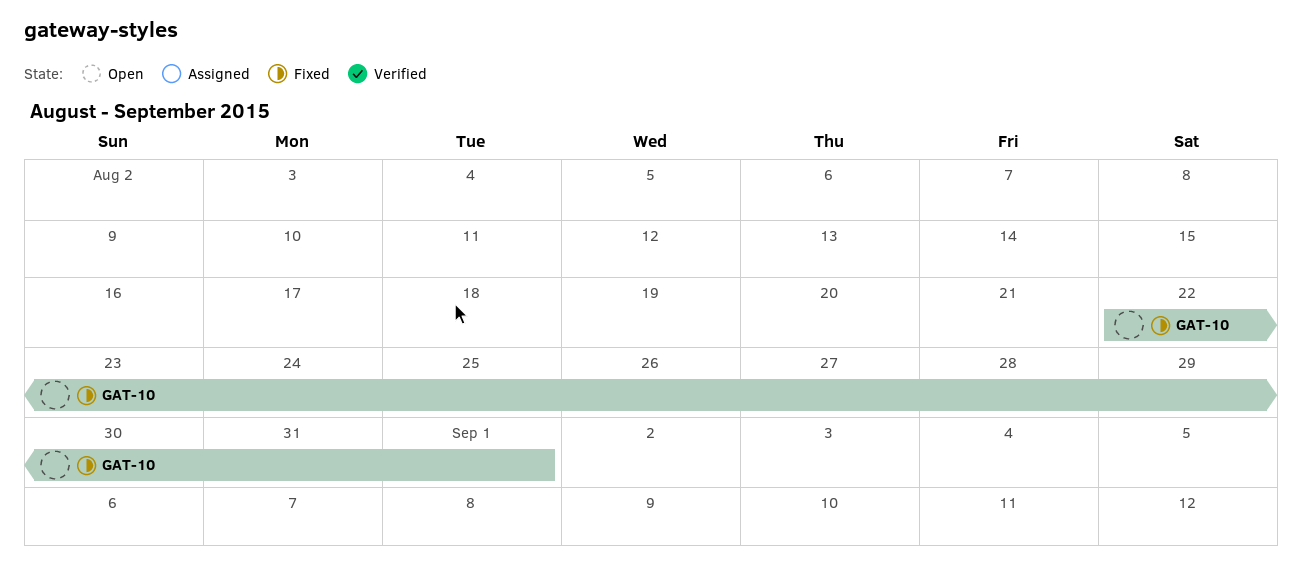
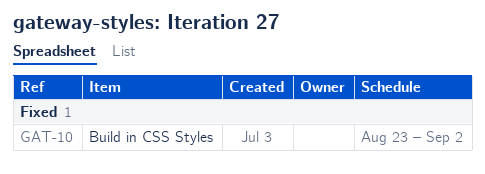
GAT-10, start: Aug 22 -> Aug 23
GAT-10, due: Sep 1 -> Sep 2

